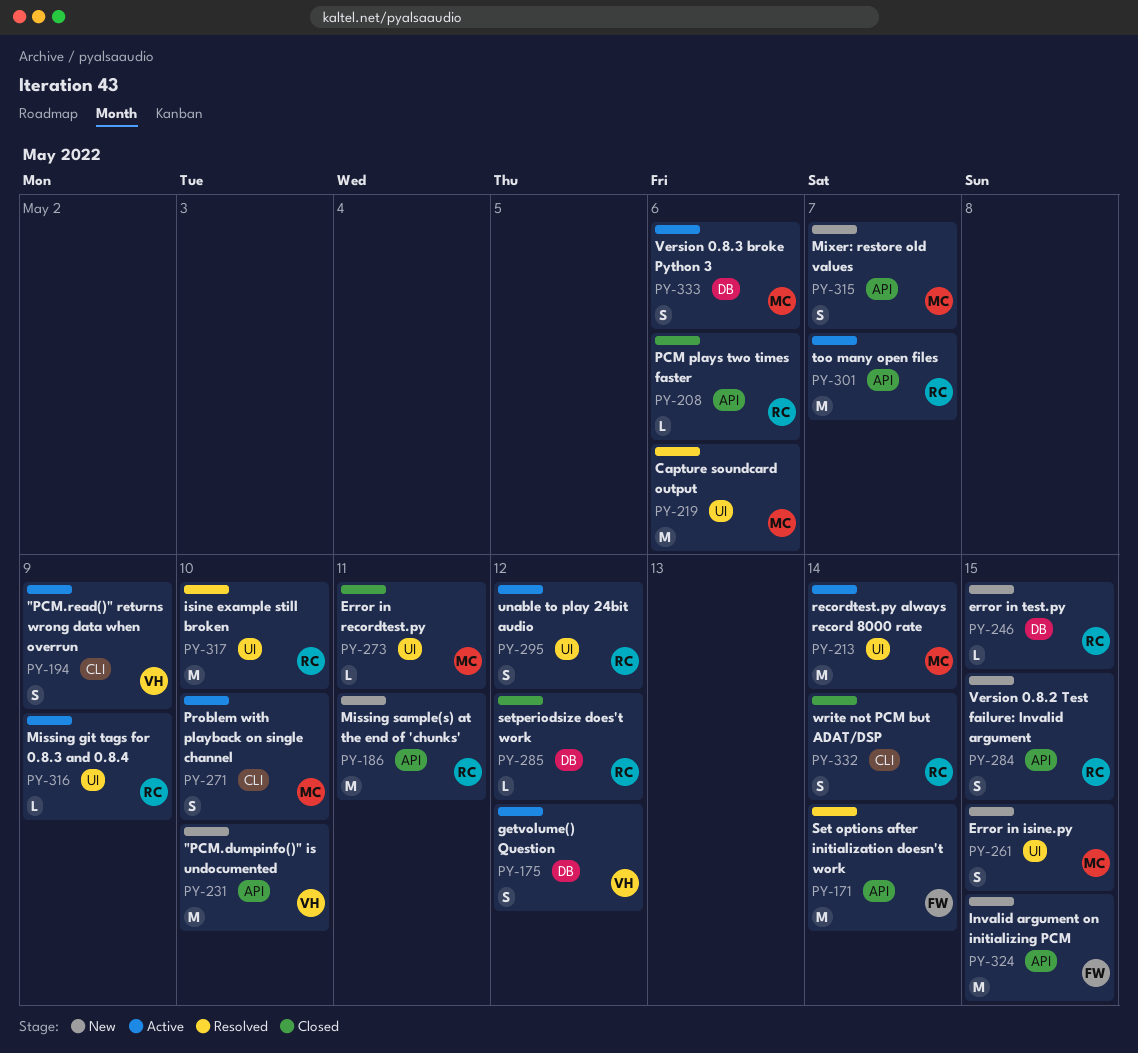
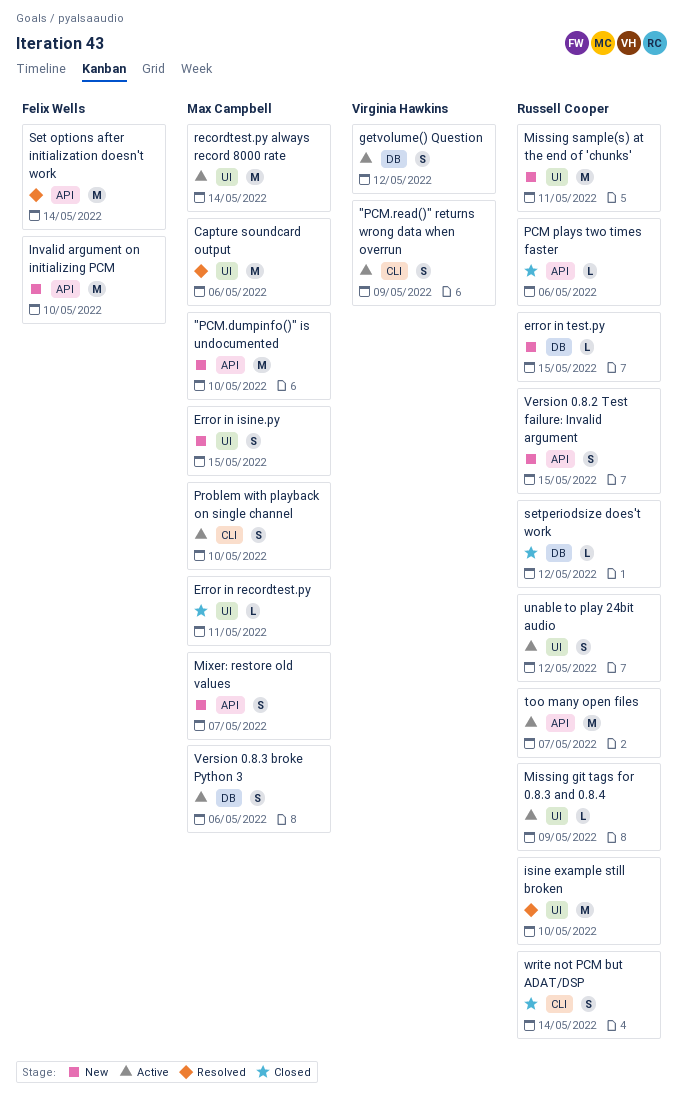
"PCM.dumpinfo()" is undocumented, owner: Virginia Hawkins -> Max Campbell
Invalid argument on initializing PCM, due: May 15 -> May 10
Missing sample(s) at the end of 'chunks', label: API -> UI

